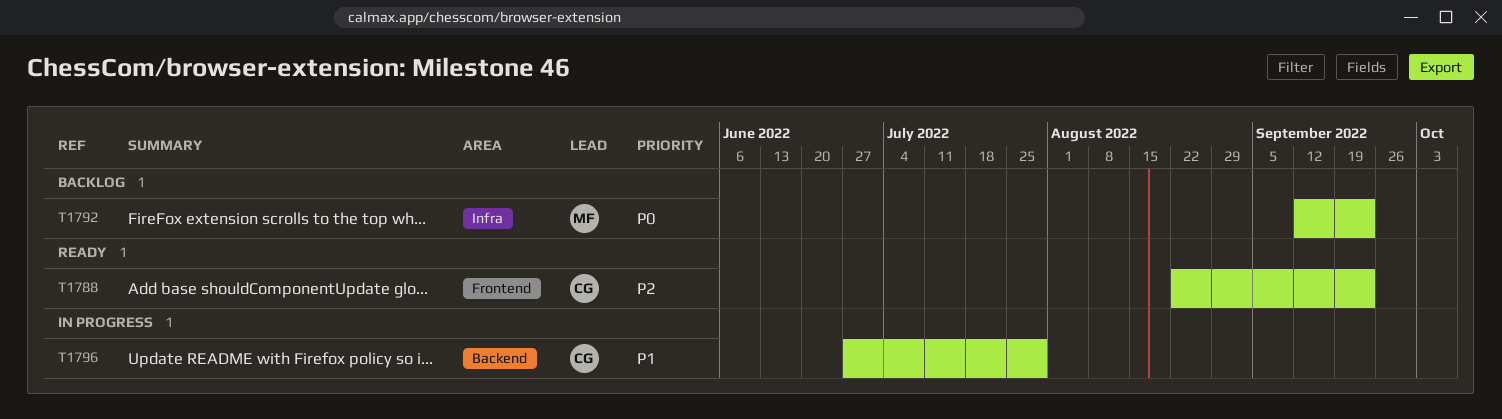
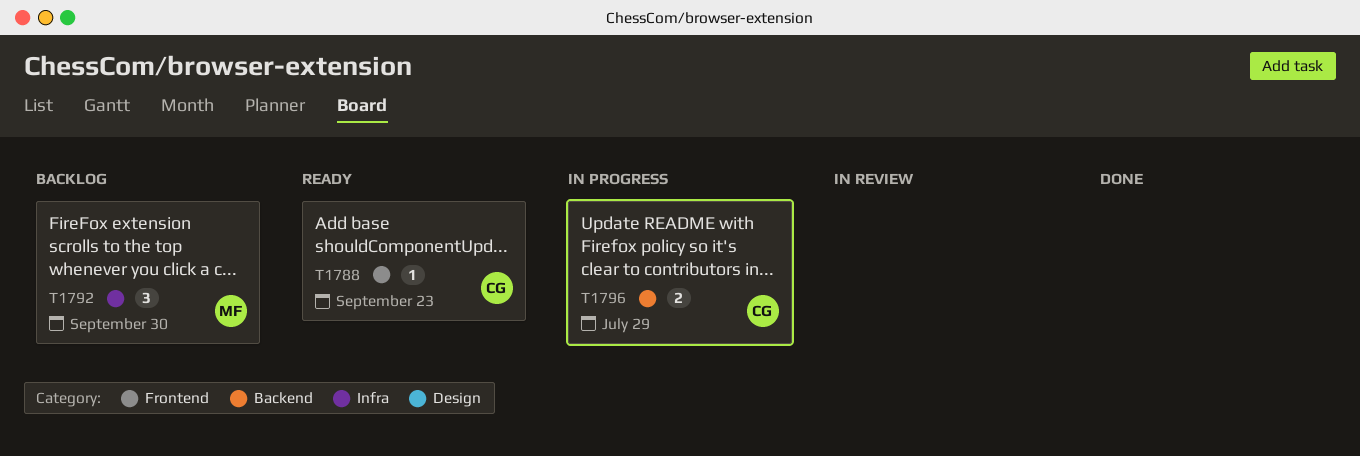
T1792, due: Sep 23 -> Sep 30

